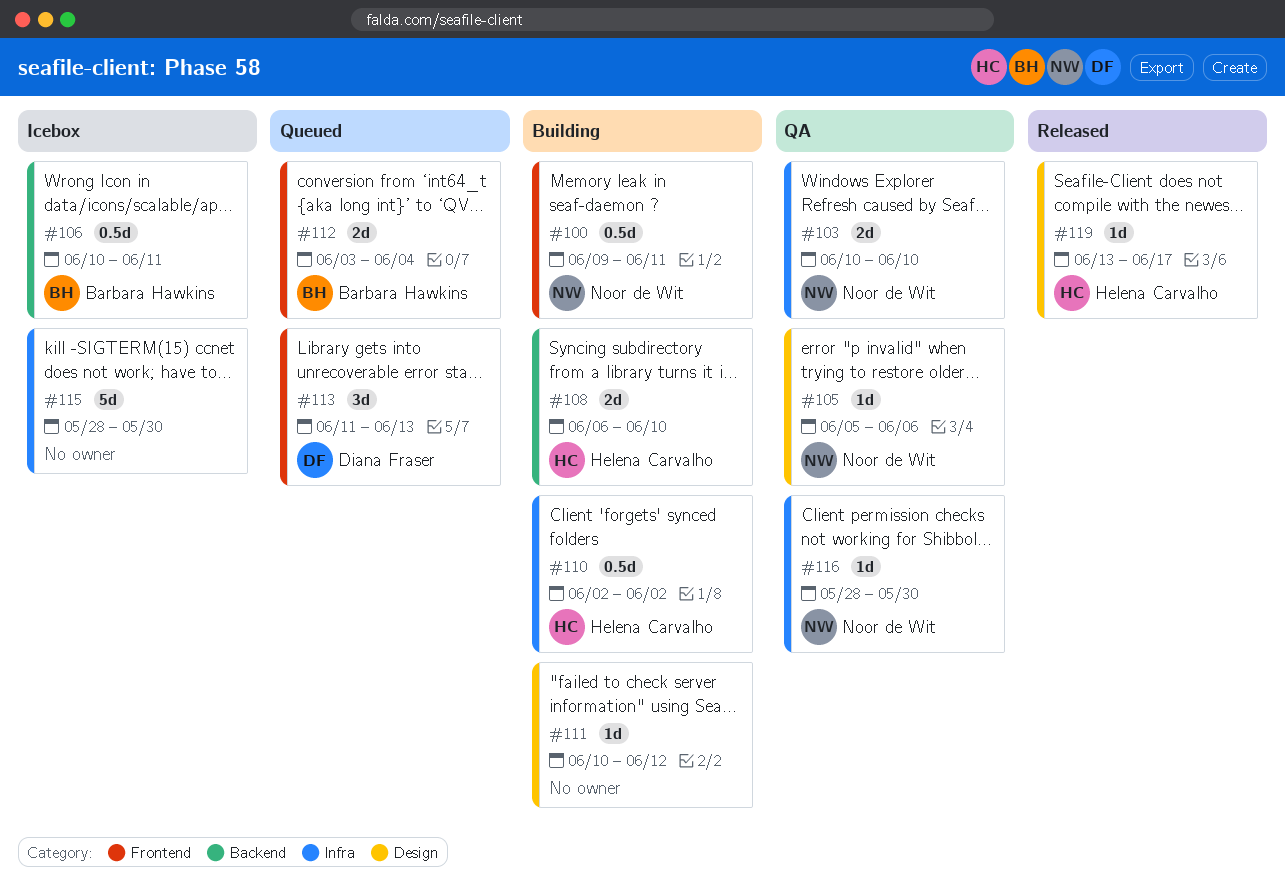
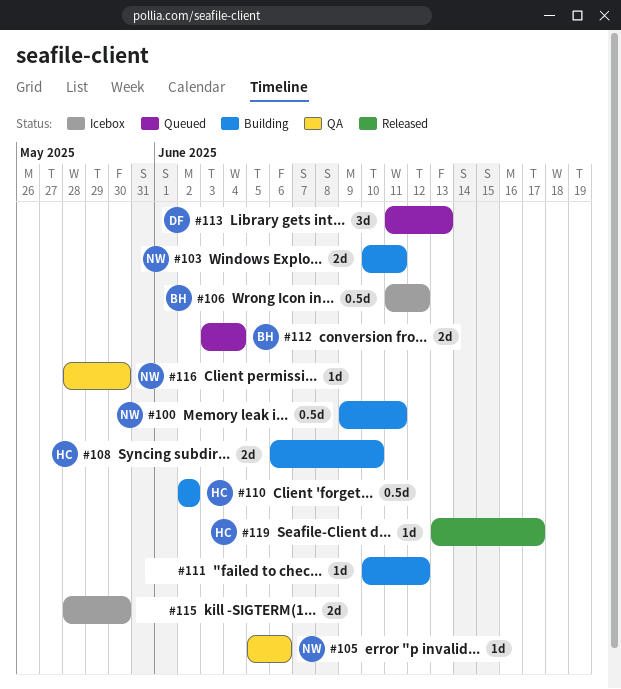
#103, status: QA -> Building
#103, due: Jun 10 -> Jun 11
#106, start: Jun 10 -> Jun 11
#106, due: Jun 11 -> Jun 12
#115, estimate: 5d -> 2d

